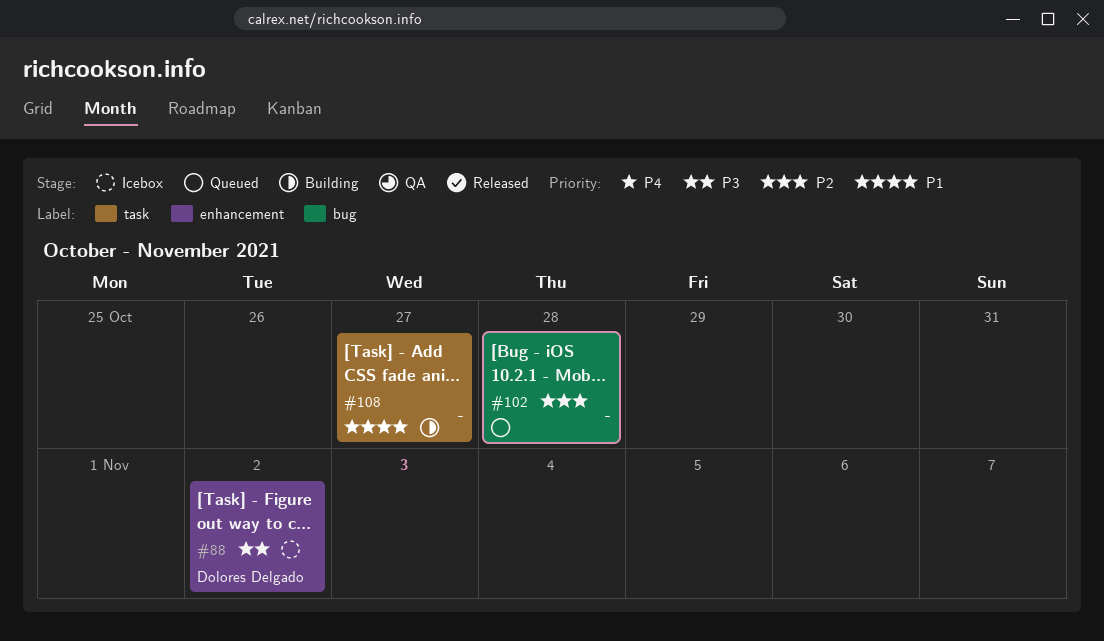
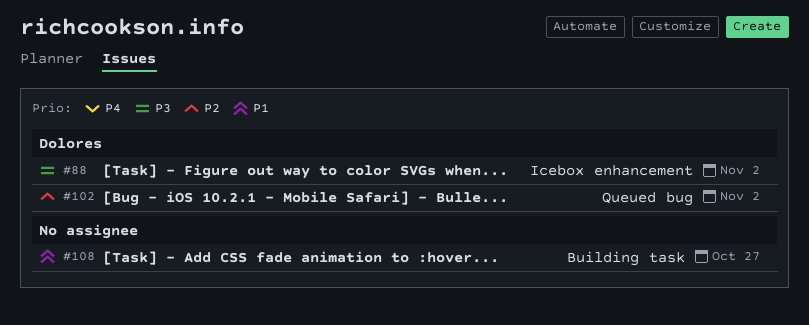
#102, owner: none -> Dolores Delgado
#102, due: Oct 28 -> Nov 2

